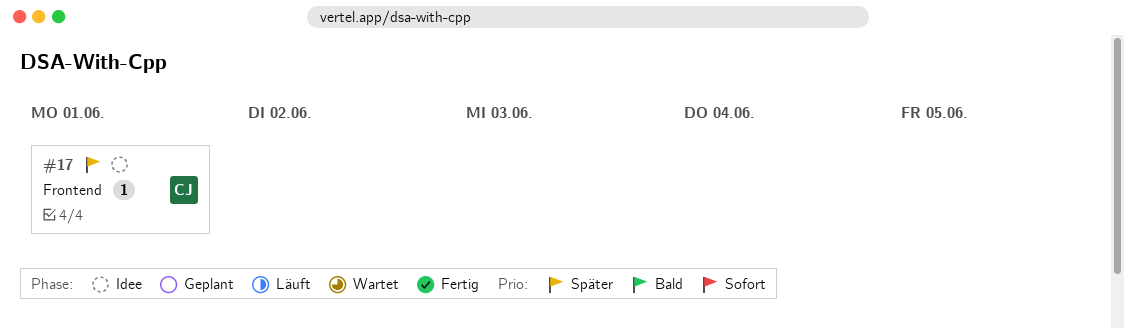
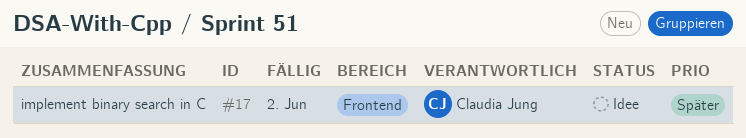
#17, due: Jun 1 -> Jun 2

